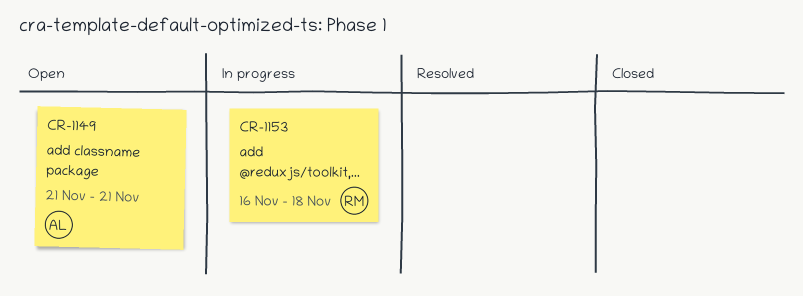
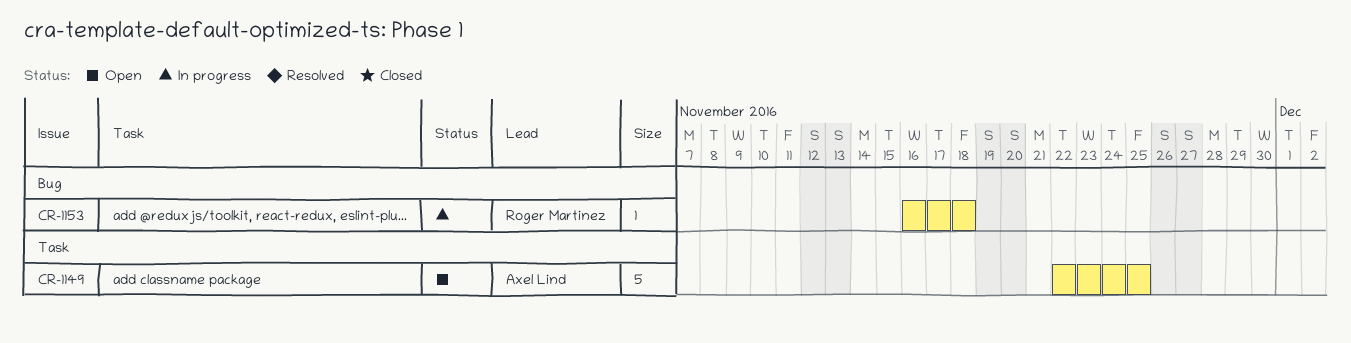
CR-1149, start: Nov 21 -> Nov 22
CR-1149, due: Nov 21 -> Nov 25

